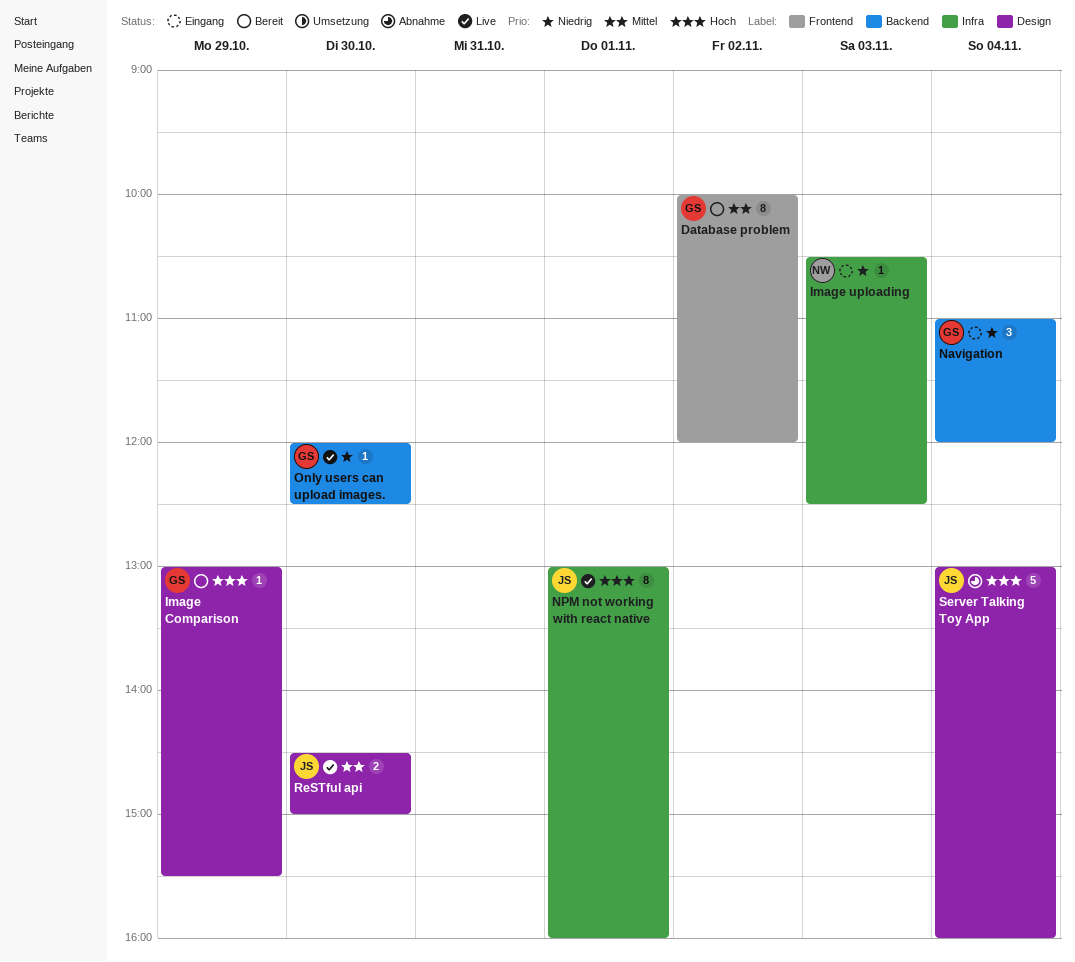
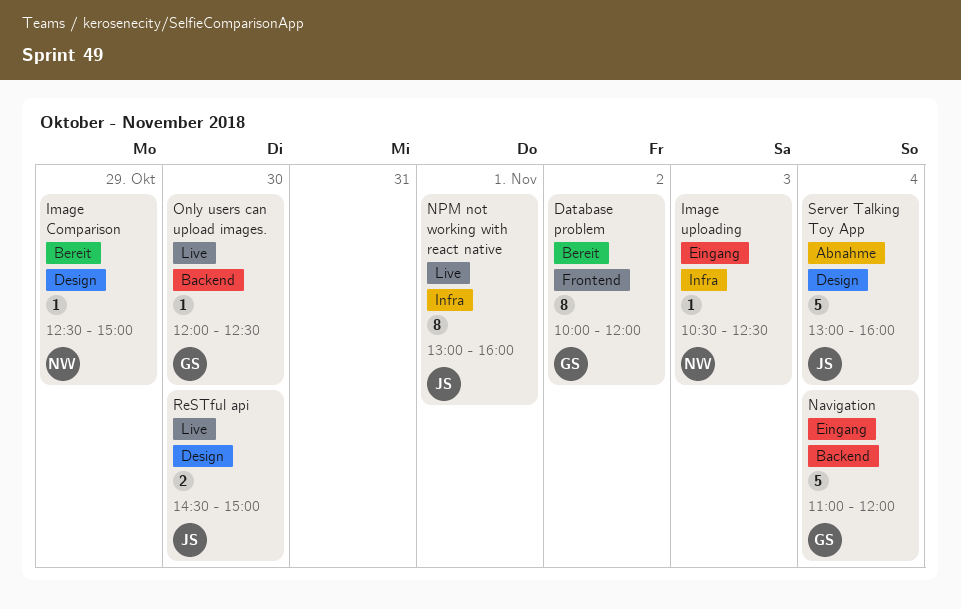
Image Comparison, owner: GS -> NW
Image Comparison, begins: 13:00 -> 12:30
Image Comparison, ends: 15:30 -> 15:00
Navigation, estimate: 3 -> 5

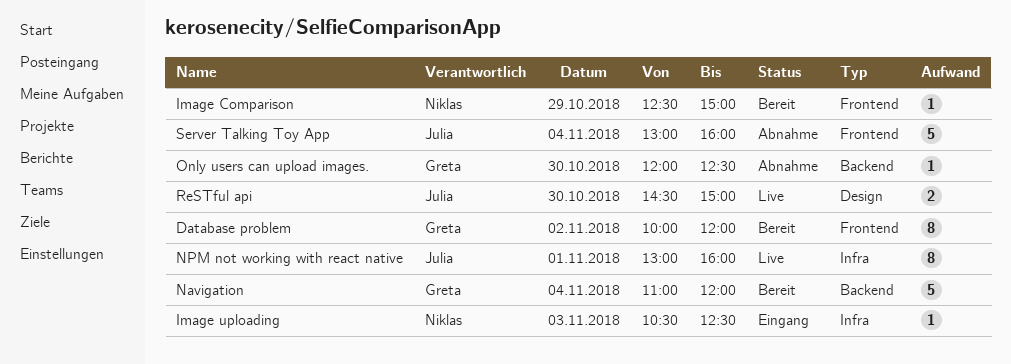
Image Comparison, label: Design -> Frontend
Navigation, status: Eingang -> Bereit
Only users can upload images., status: Live -> Abnahme
Server Talking Toy App, label: Design -> Frontend

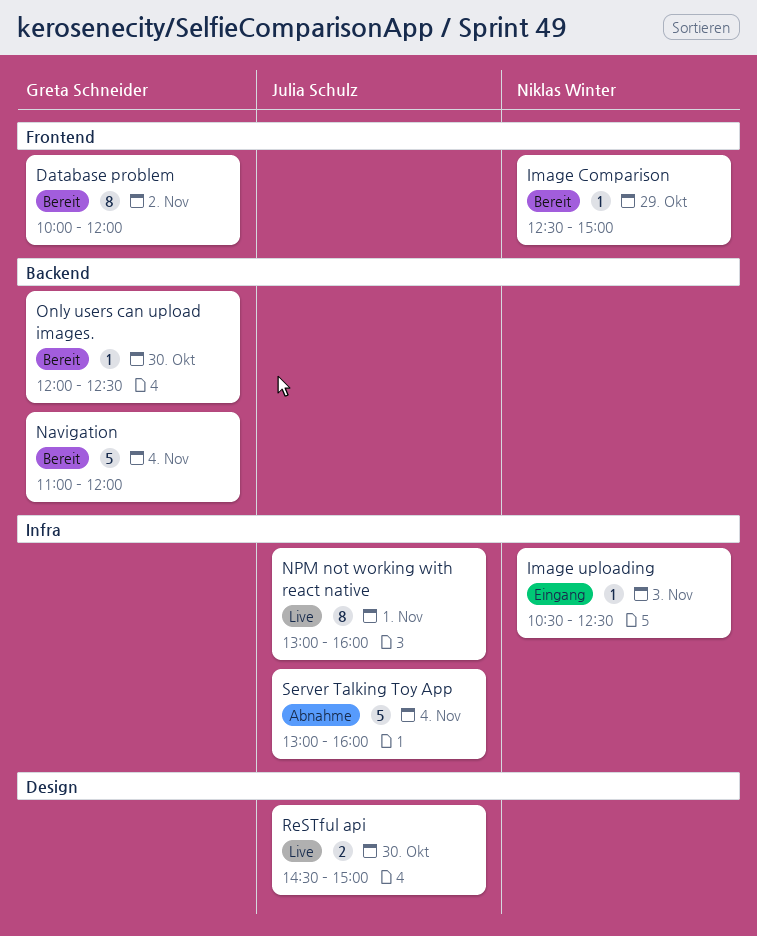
Only users can upload images., status: Abnahme -> Bereit
Server Talking Toy App, label: Frontend -> Infra

